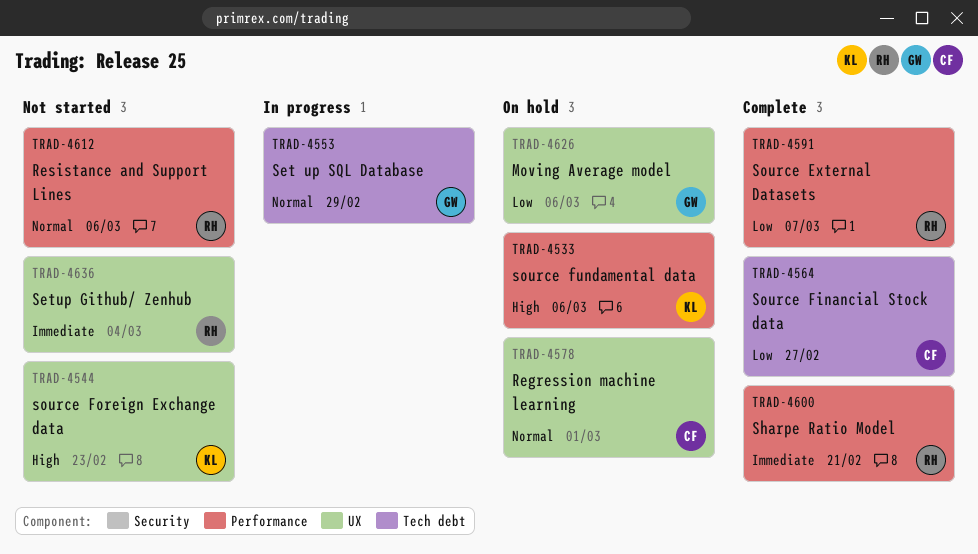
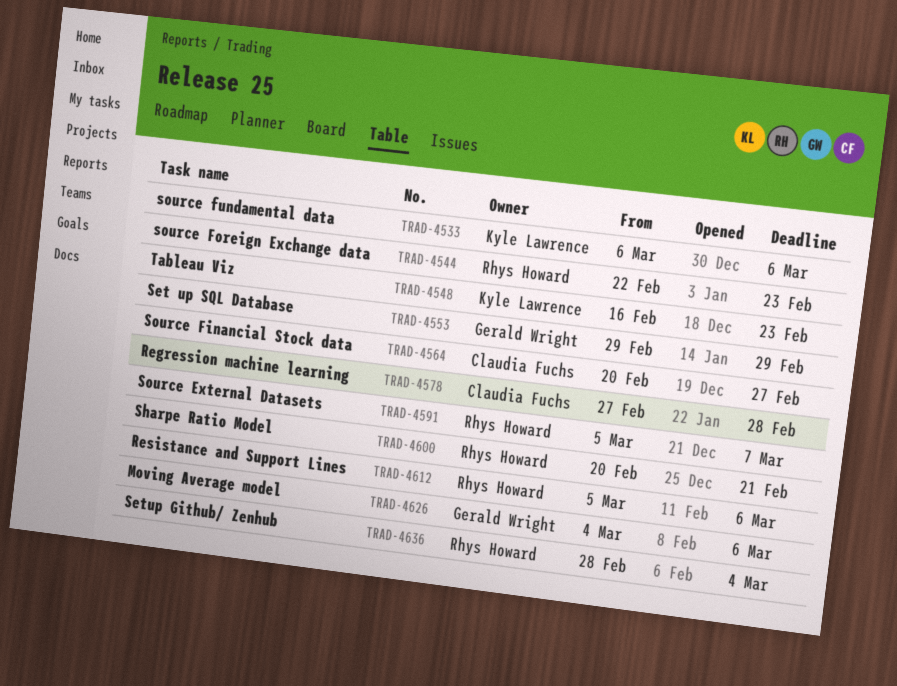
TRAD-4544, owner: Kyle Lawrence -> Rhys Howard
TRAD-4548: none -> present
TRAD-4578, due: Mar 1 -> Feb 28

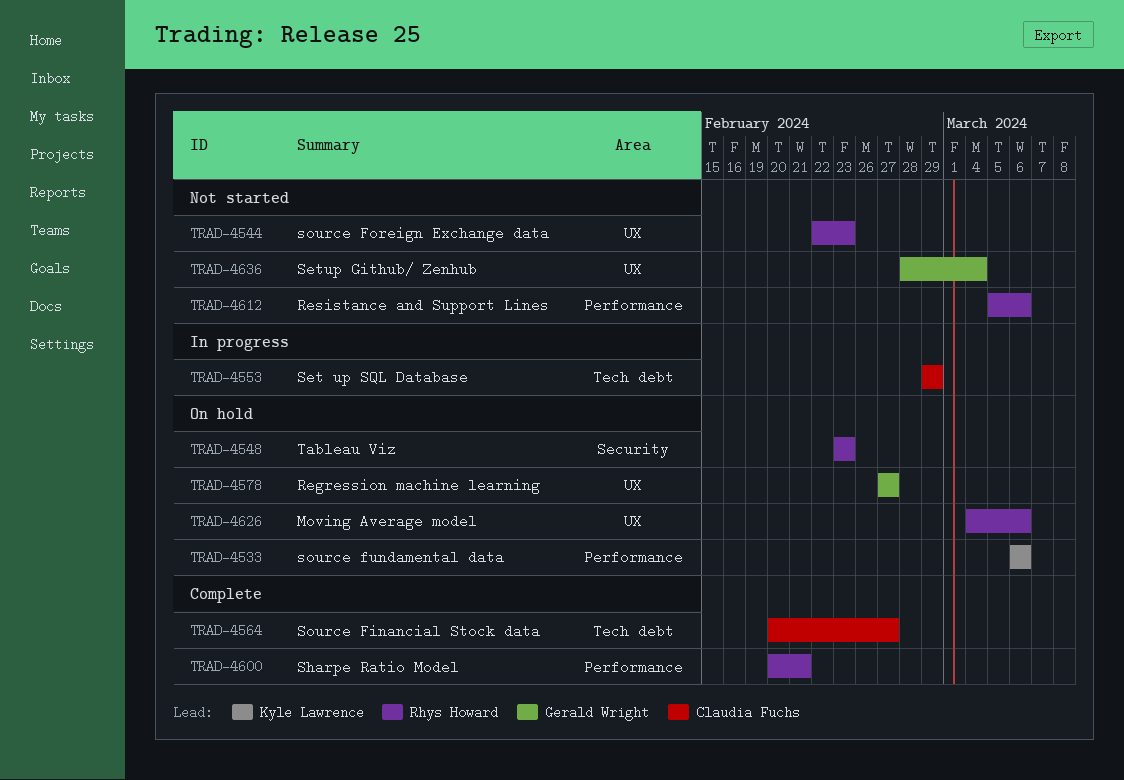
TRAD-4548, owner: Kyle Lawrence -> Rhys Howard
TRAD-4548, start: Feb 16 -> Feb 23
TRAD-4553, owner: Gerald Wright -> Claudia Fuchs
TRAD-4578, owner: Claudia Fuchs -> Gerald Wright
TRAD-4578, due: Feb 28 -> Feb 27
TRAD-4591: present -> none
TRAD-4626, owner: Gerald Wright -> Rhys Howard
TRAD-4636, owner: Rhys Howard -> Gerald Wright

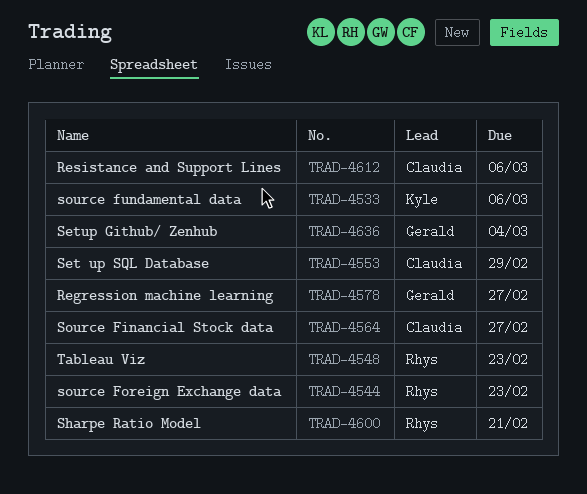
TRAD-4612, owner: Rhys Howard -> Claudia Fuchs
TRAD-4626: present -> none

